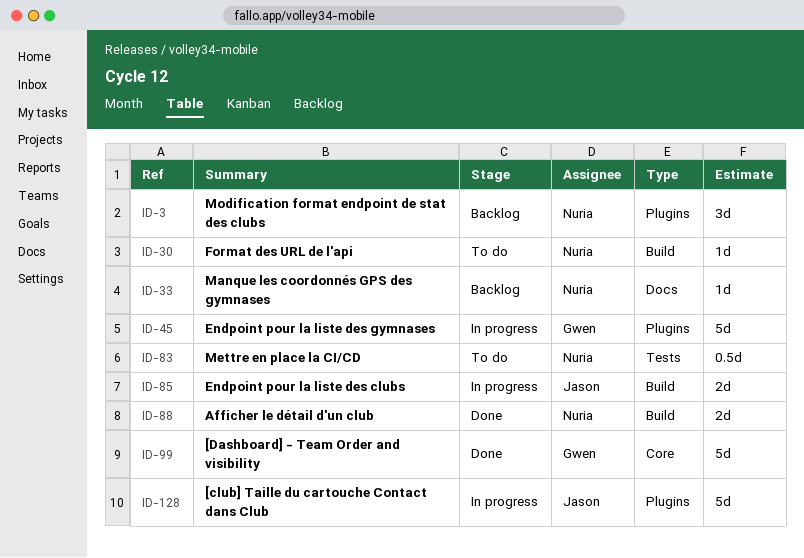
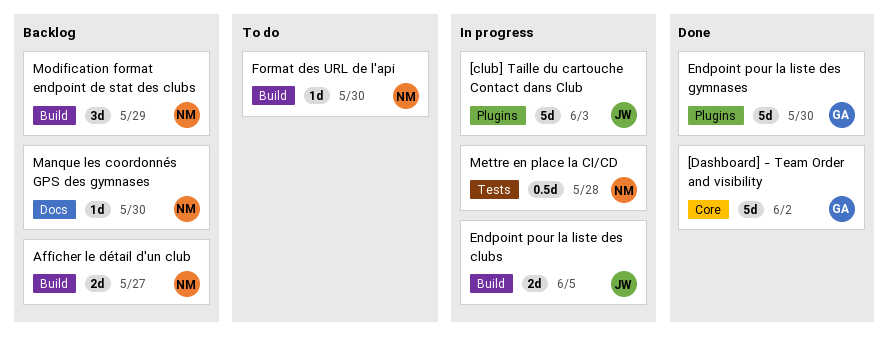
Afficher le détail d'un club, status: Done -> Backlog
Endpoint pour la liste des gymnases, status: In progress -> Done
Mettre en place la CI/CD, status: To do -> In progress
Modification format endpoint de stat des clubs, label: Plugins -> Build

